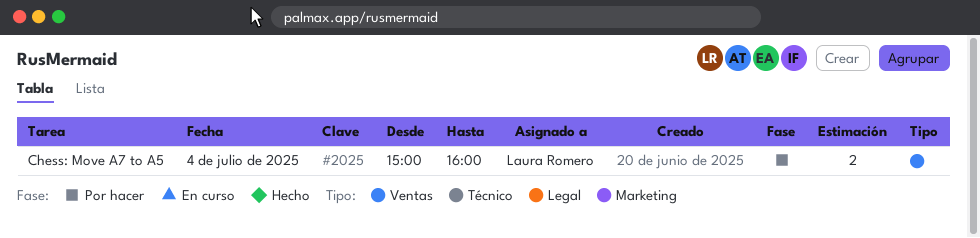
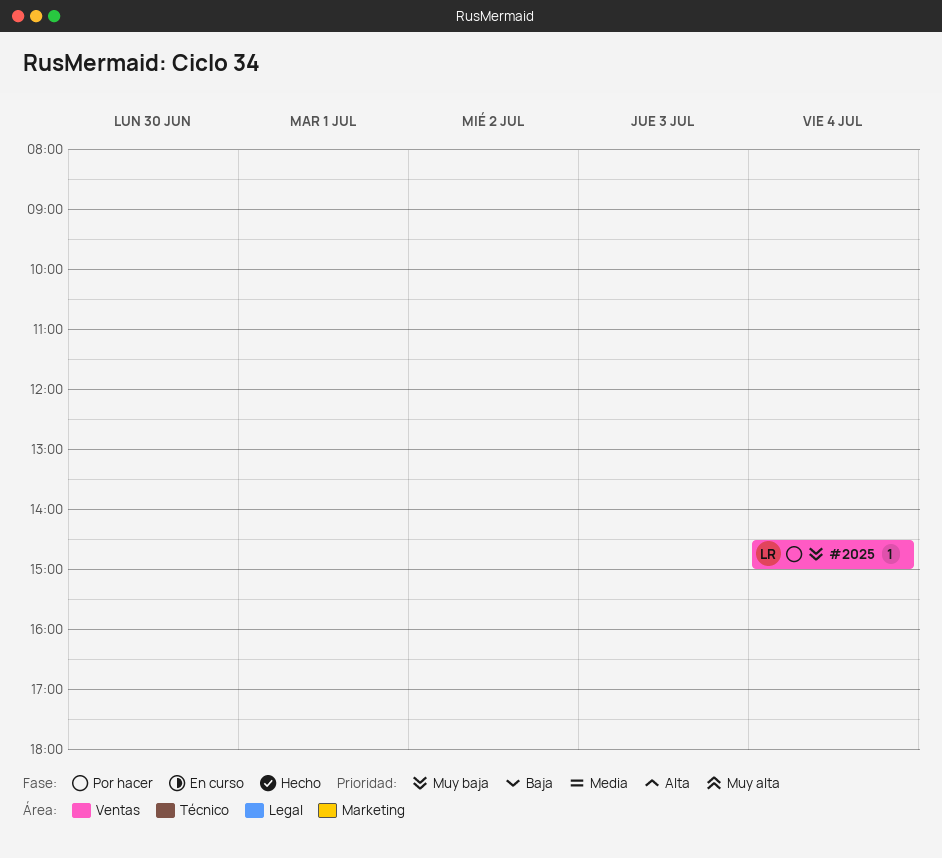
#2025, estimate: 2 -> 1
#2025, begins: 15:00 -> 14:30
#2025, ends: 16:00 -> 15:00

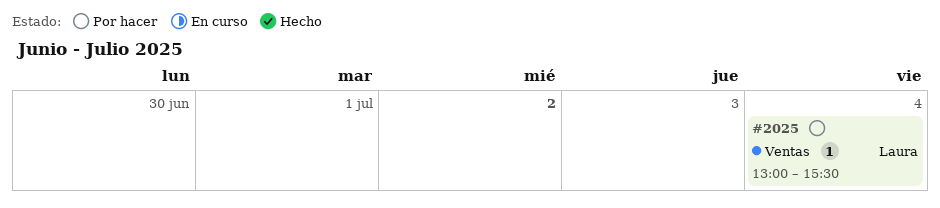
#2025, begins: 14:30 -> 13:00
#2025, ends: 15:00 -> 15:30

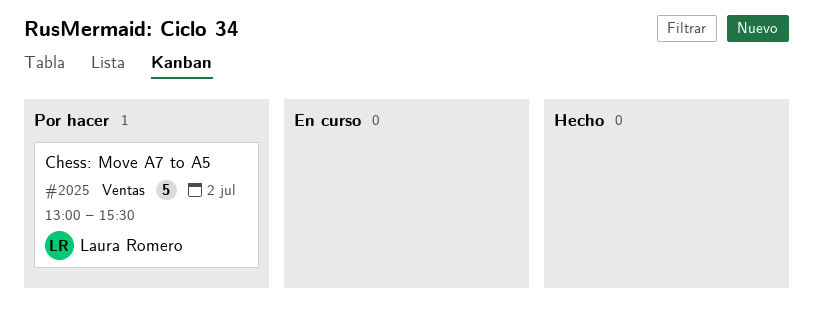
#2025, estimate: 1 -> 5
#2025, day: Jul 4 -> Jul 2

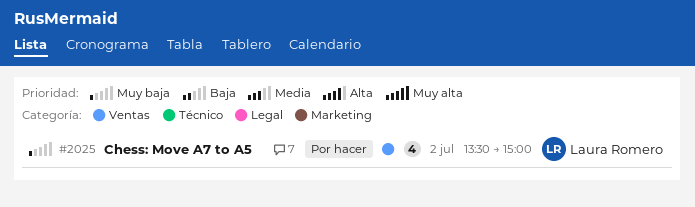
#2025, estimate: 5 -> 4
#2025, begins: 13:00 -> 13:30
#2025, ends: 15:30 -> 15:00

